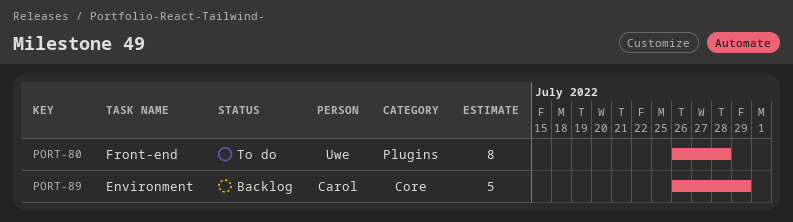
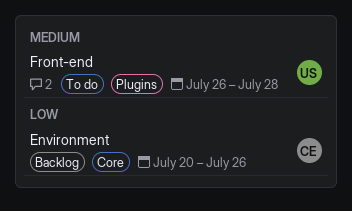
Environment, start: Jul 26 -> Jul 20
Environment, due: Jul 29 -> Jul 26

